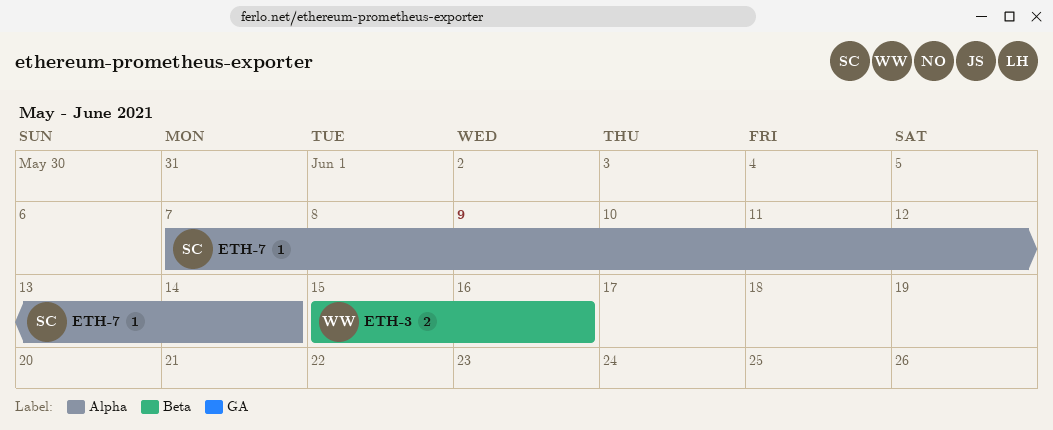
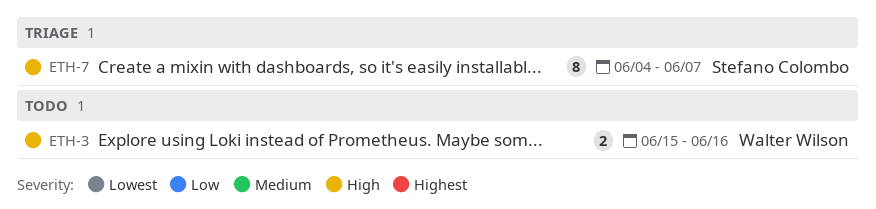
ETH-7, estimate: 1 -> 8
ETH-7, start: Jun 7 -> Jun 4
ETH-7, due: Jun 14 -> Jun 7

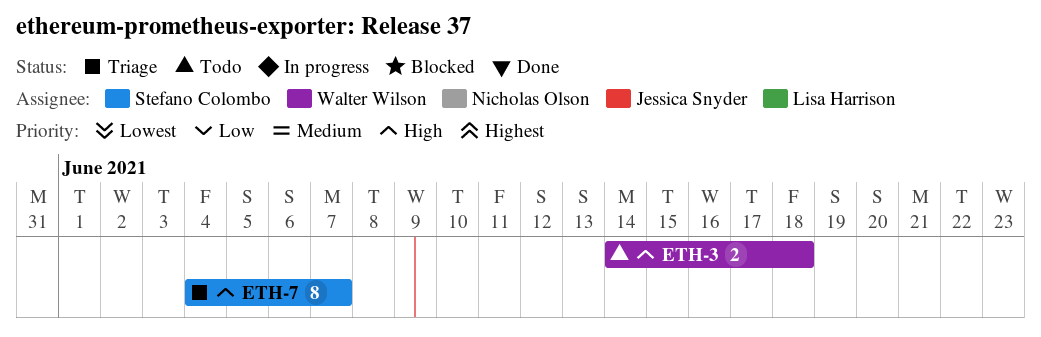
ETH-3, start: Jun 15 -> Jun 14
ETH-3, due: Jun 16 -> Jun 18

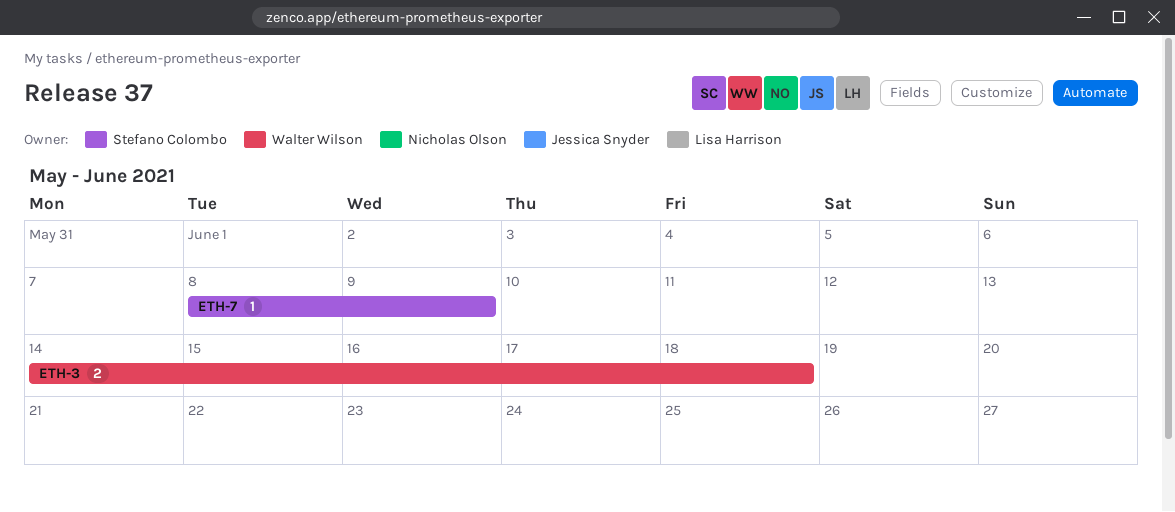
ETH-7, estimate: 8 -> 1
ETH-7, start: Jun 4 -> Jun 8
ETH-7, due: Jun 7 -> Jun 9

